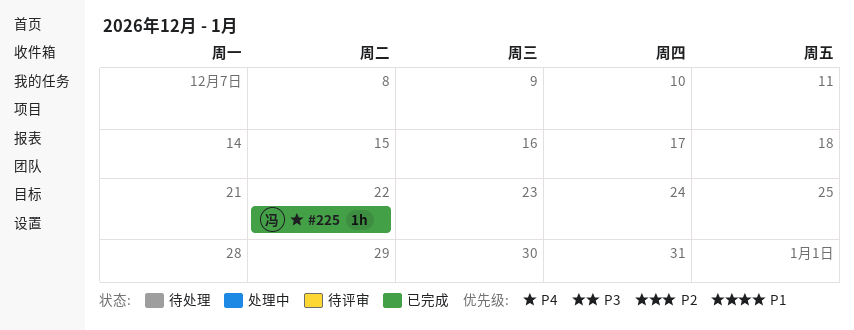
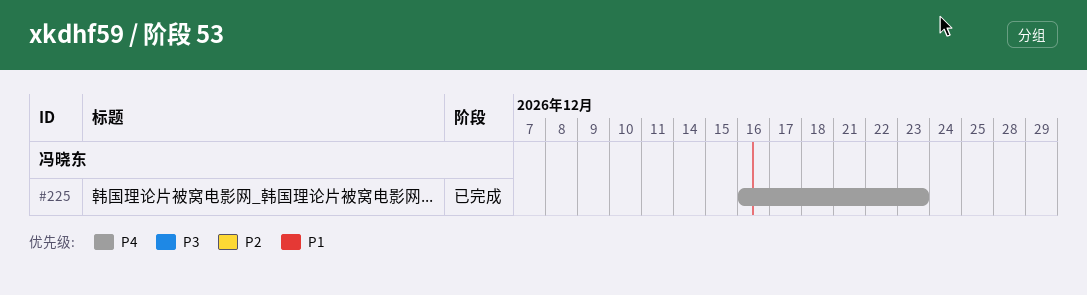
#225, start: Dec 22 -> Dec 16
#225, due: Dec 22 -> Dec 23

